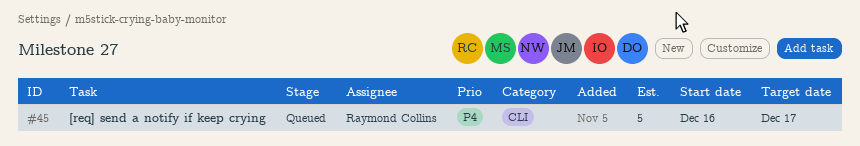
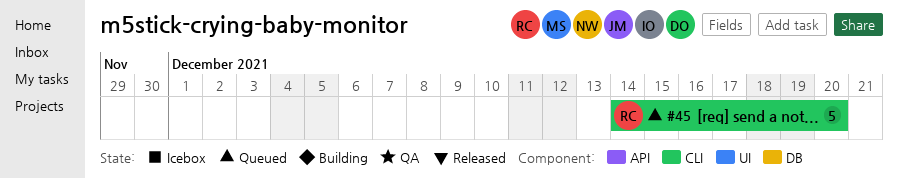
#45, start: Dec 16 -> Dec 14
#45, due: Dec 17 -> Dec 20

